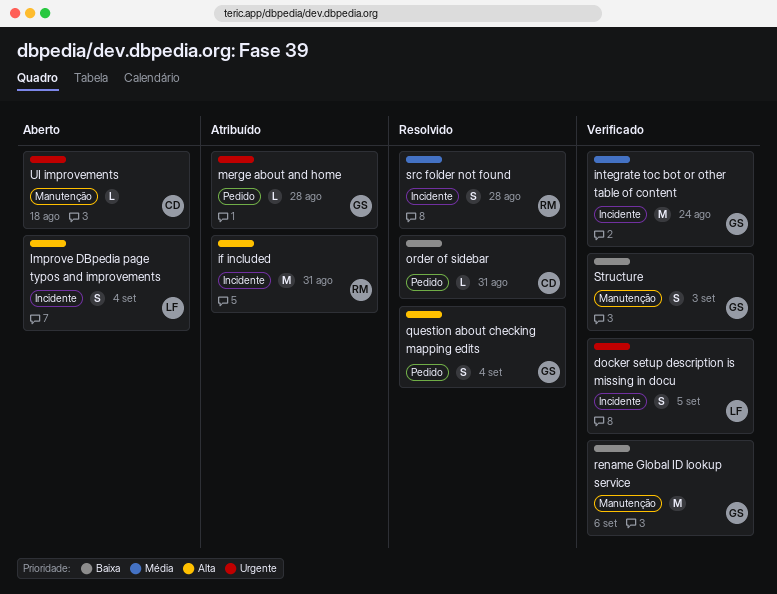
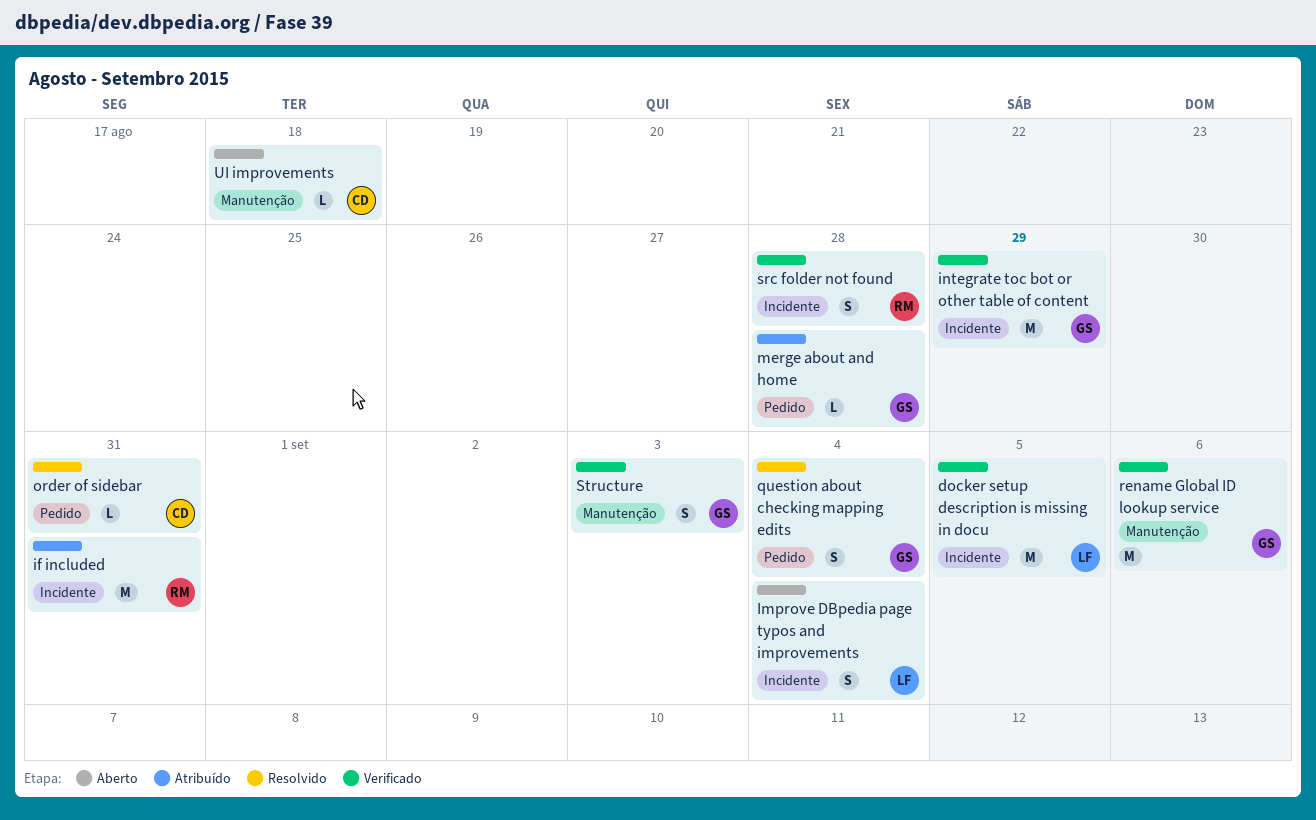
docker setup description is missing in docu, estimate: S -> M
integrate toc bot or other table of content, due: Aug 24 -> Aug 29
src folder not found, status: Resolvido -> Verificado

